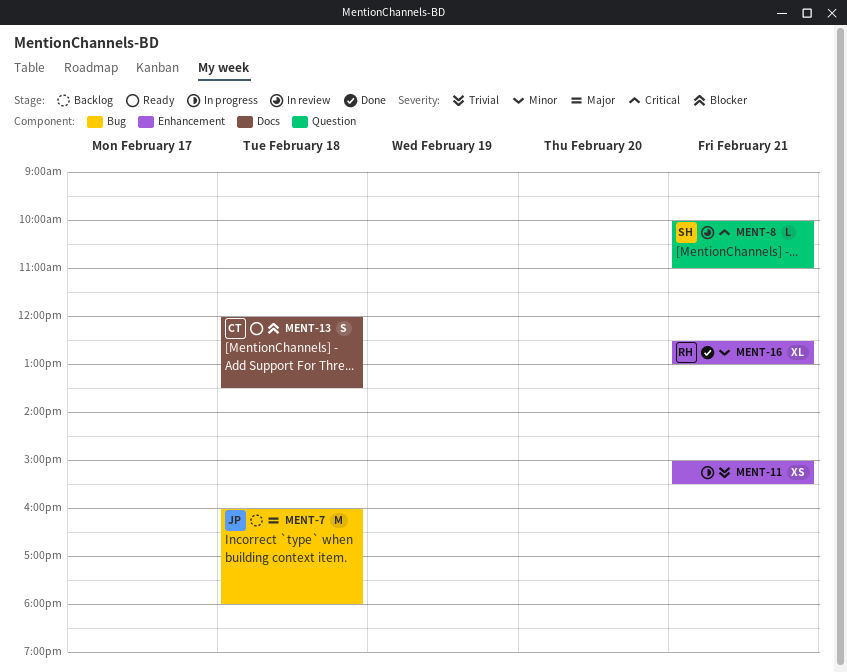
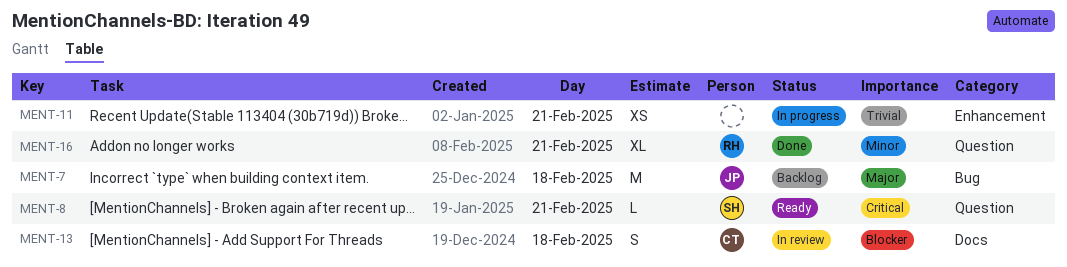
MENT-8, status: In review -> Ready
MENT-13, status: Ready -> In review
MENT-16, label: Enhancement -> Question

